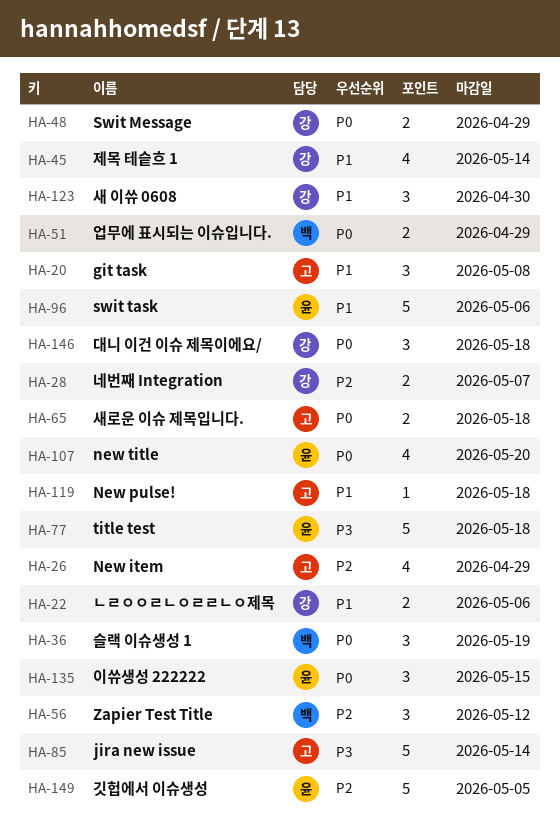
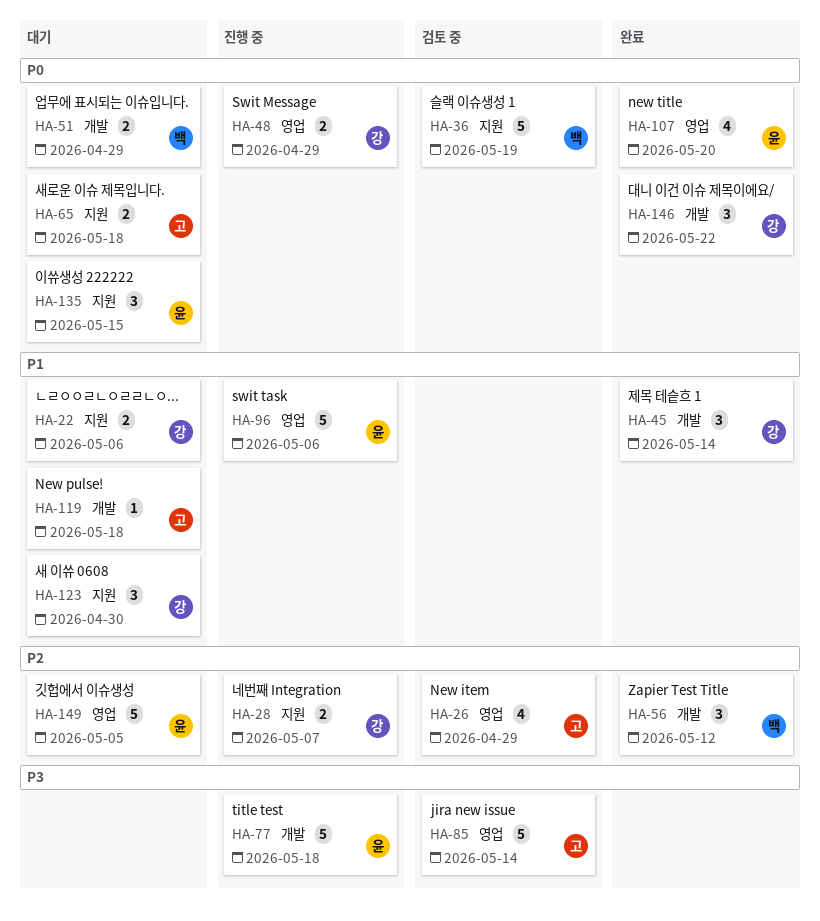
HA-20: present -> none
HA-36, estimate: 3 -> 5
HA-45, estimate: 4 -> 3
HA-146, due: May 18 -> May 22

